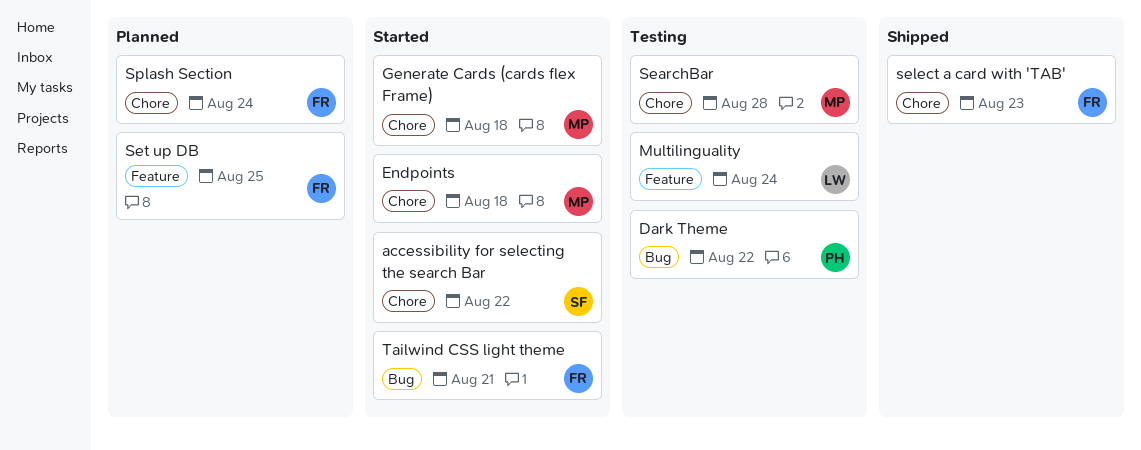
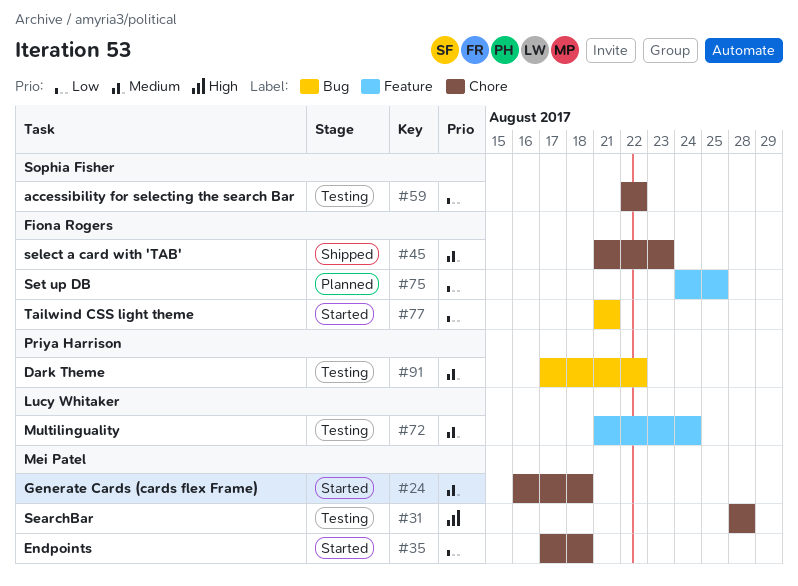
accessibility for selecting the search Bar, status: Started -> Testing
Splash Section: present -> none

